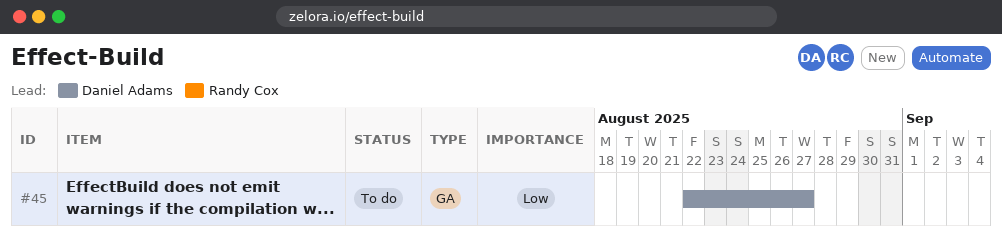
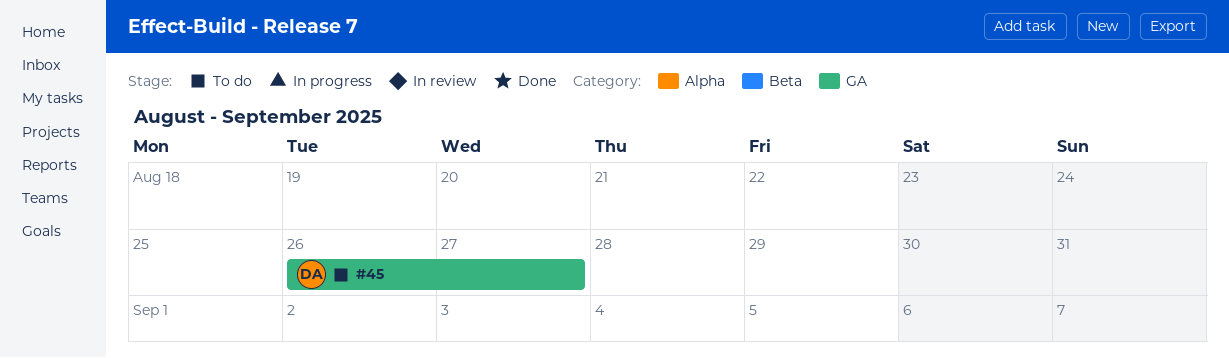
#45, start: Aug 22 -> Aug 26

